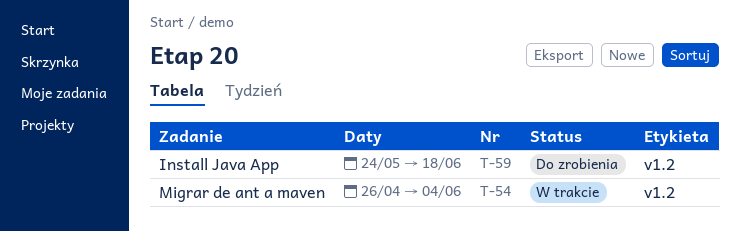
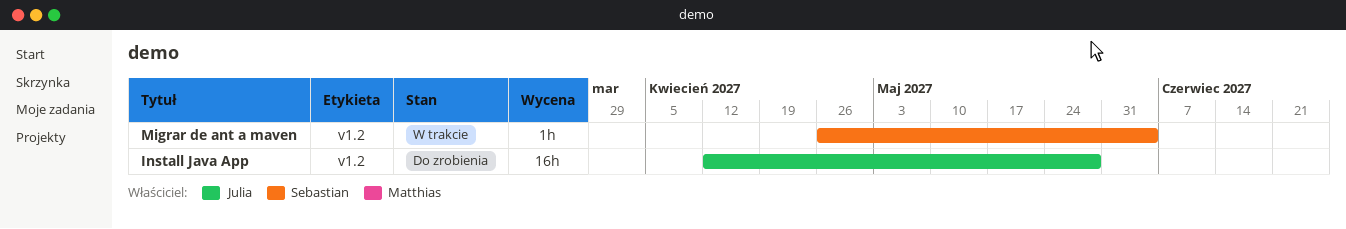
Install Java App, start: May 24 -> Apr 12
Install Java App, due: Jun 18 -> May 28

